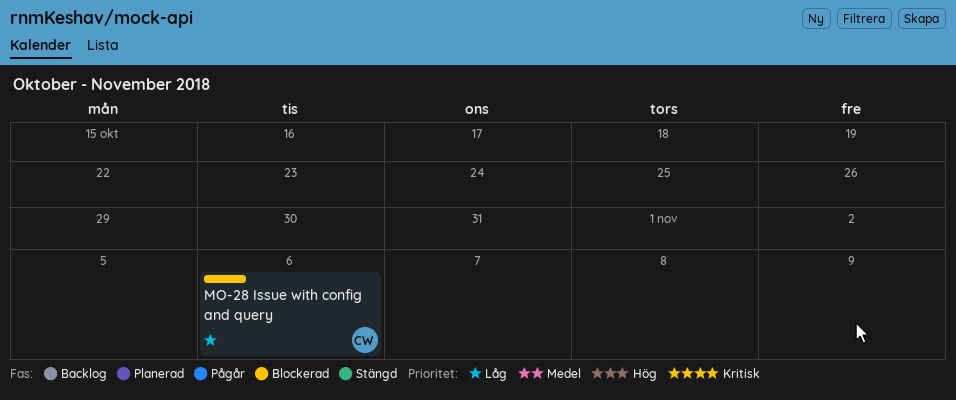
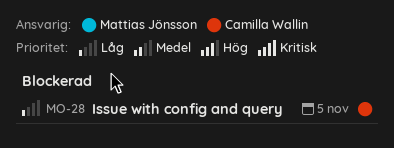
MO-28, due: Nov 6 -> Nov 5

